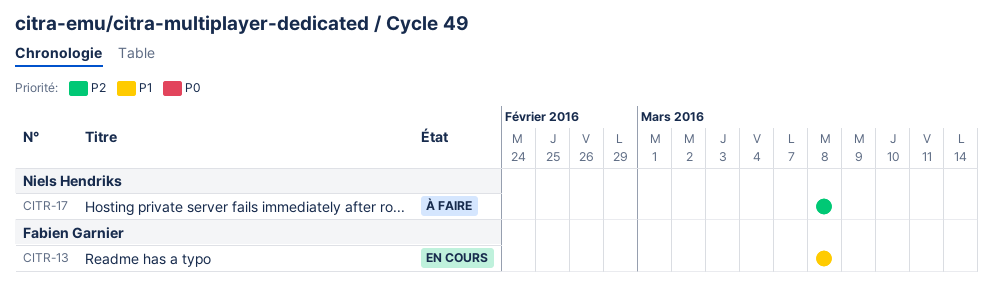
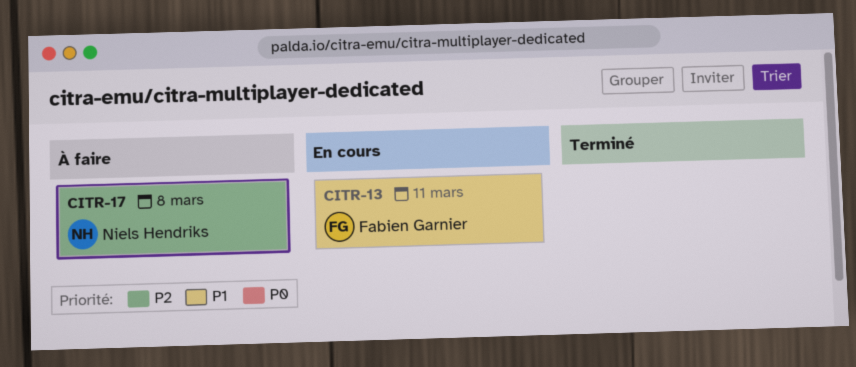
CITR-13, due: Mar 8 -> Mar 11

